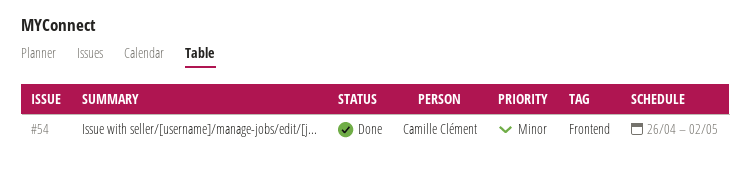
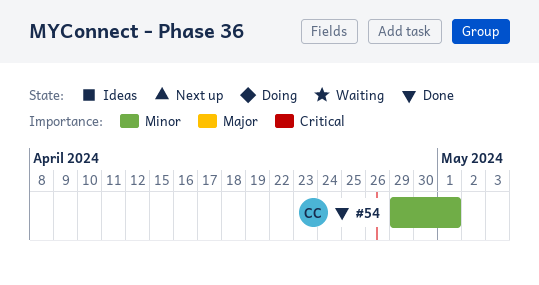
#54, start: Apr 26 -> Apr 29
#54, due: May 2 -> May 1

